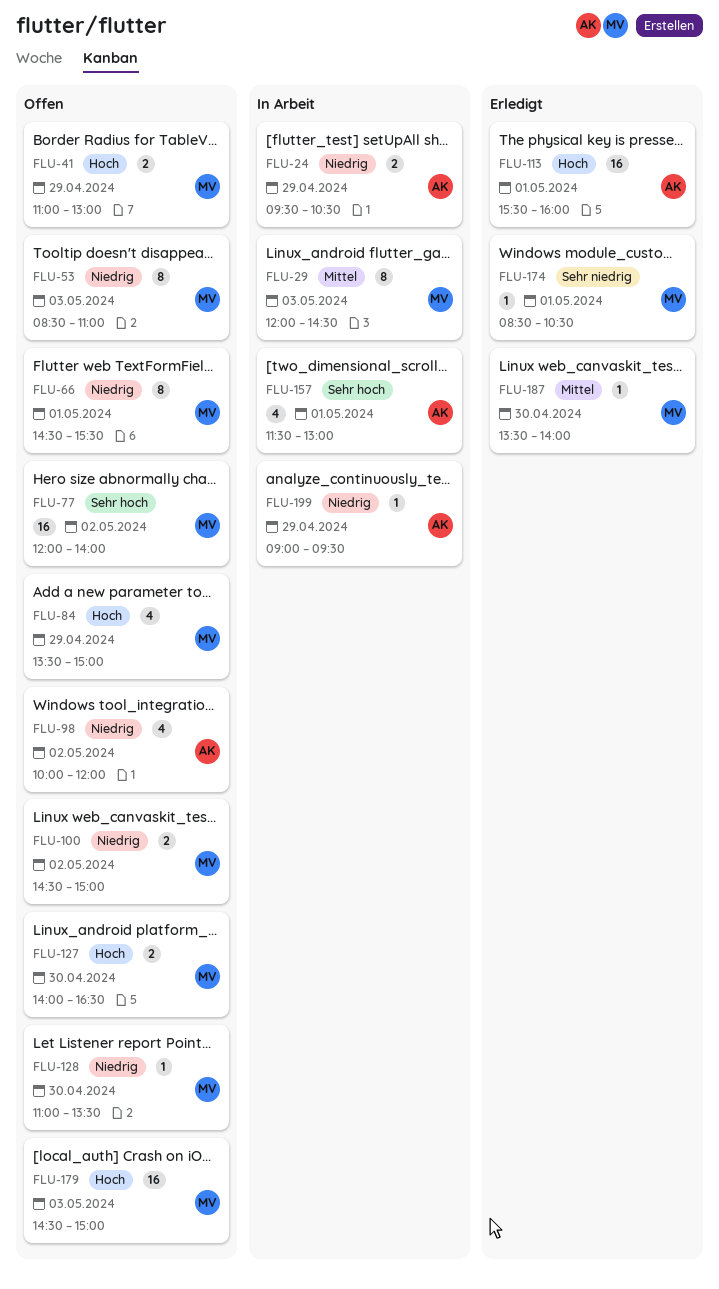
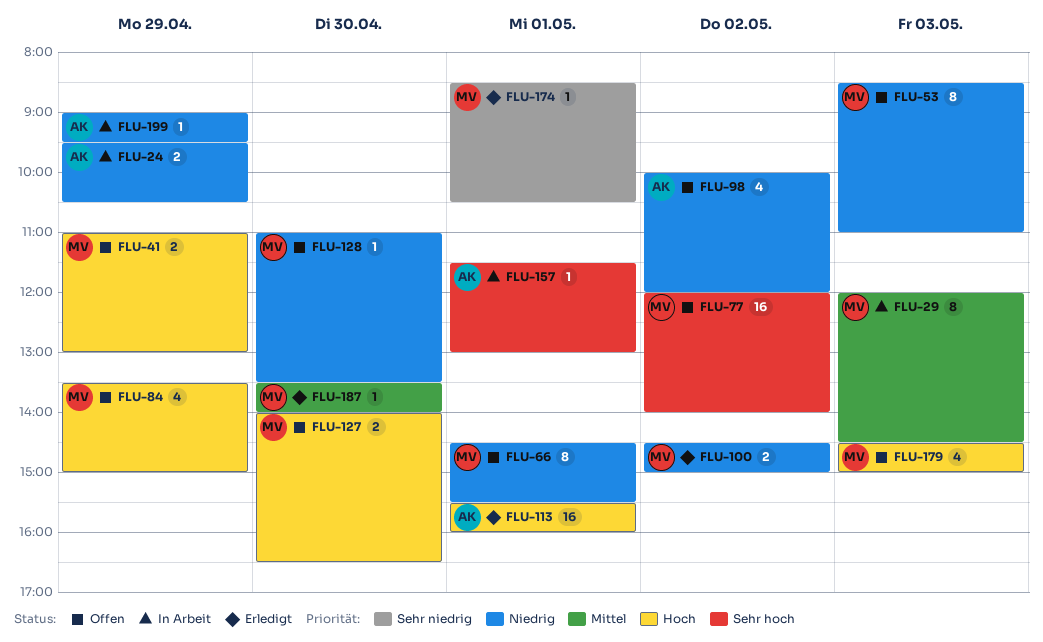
FLU-100, status: Offen -> Erledigt
FLU-157, estimate: 4 -> 1
FLU-179, estimate: 16 -> 4

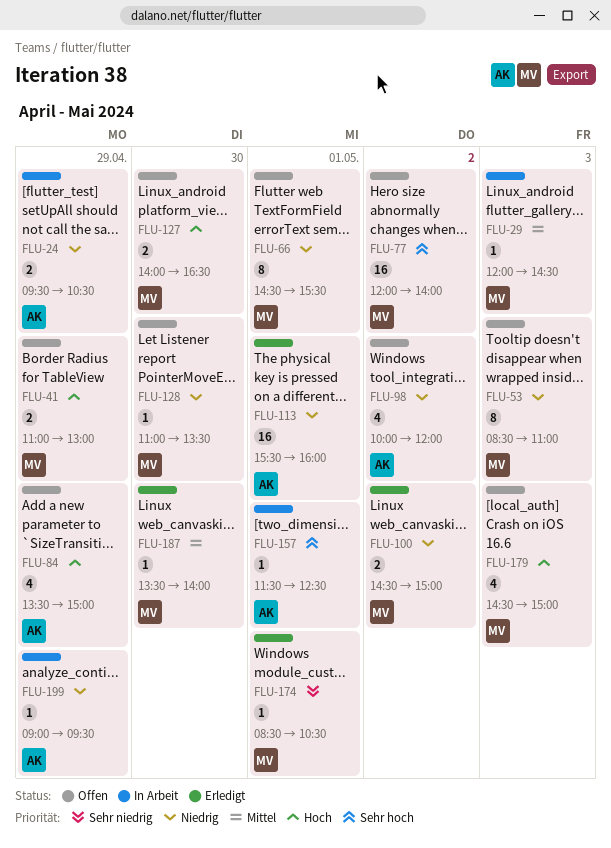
FLU-29, estimate: 8 -> 1
FLU-84, owner: MV -> AK
FLU-113, priority: Hoch -> Niedrig
FLU-157, ends: 13:00 -> 12:30

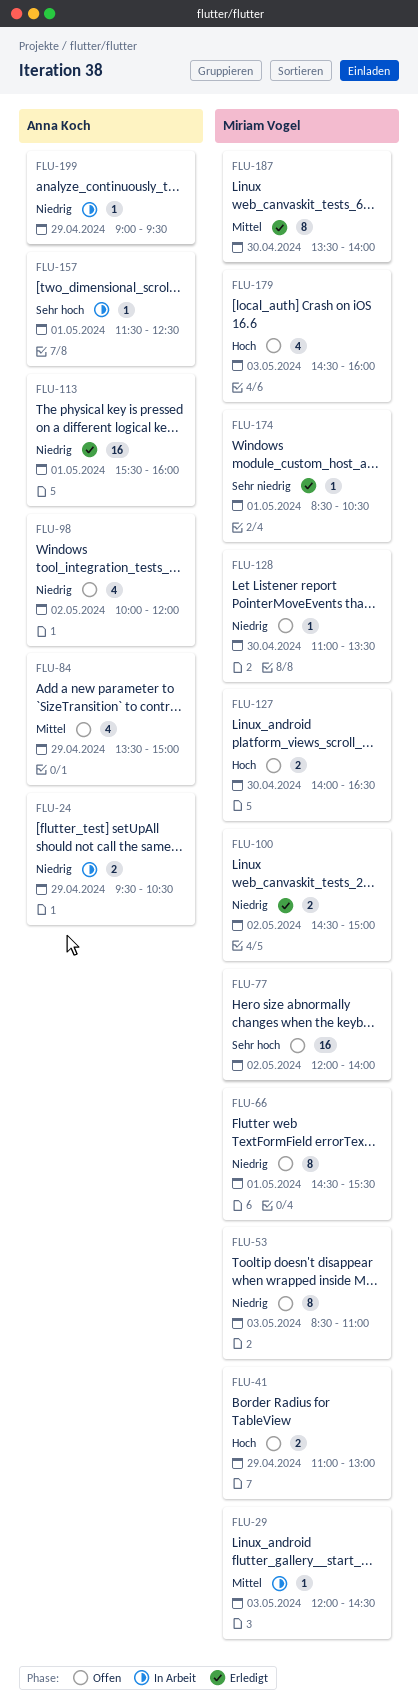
FLU-84, priority: Hoch -> Mittel
FLU-179, ends: 15:00 -> 16:00
FLU-187, estimate: 1 -> 8

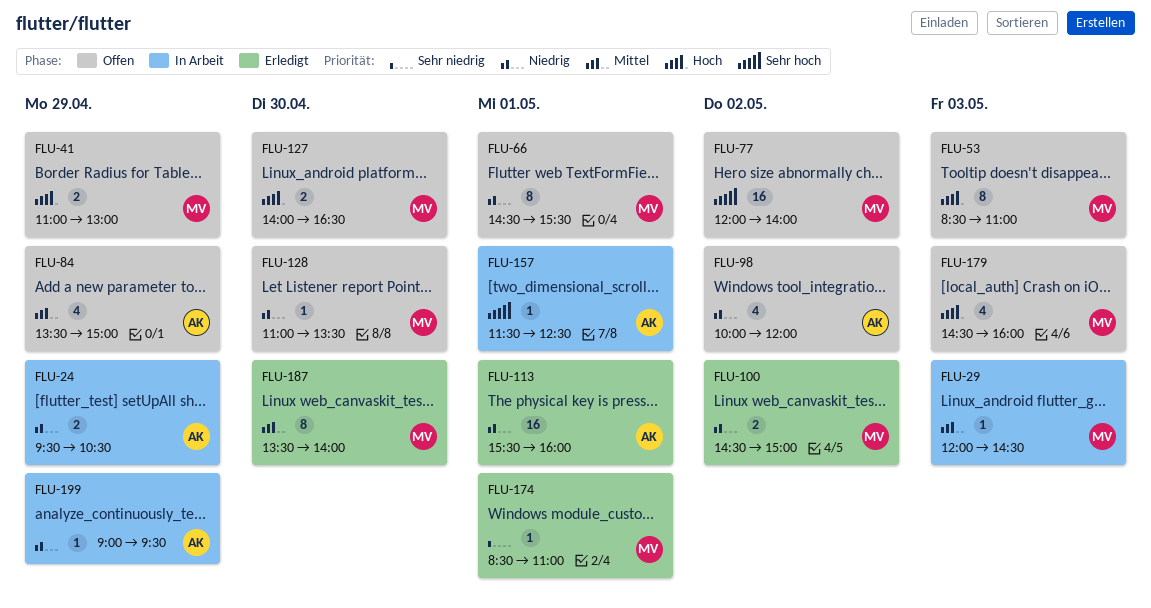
FLU-53, priority: Niedrig -> Hoch
FLU-174, ends: 10:30 -> 11:00

